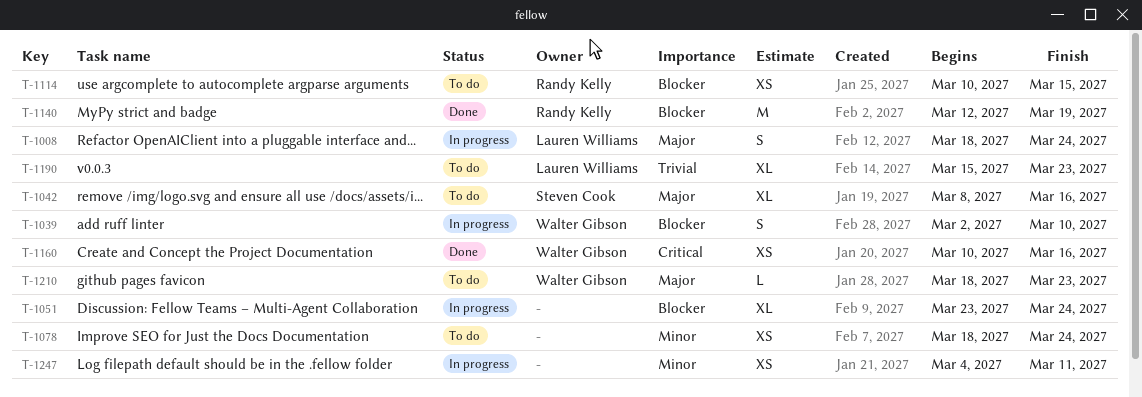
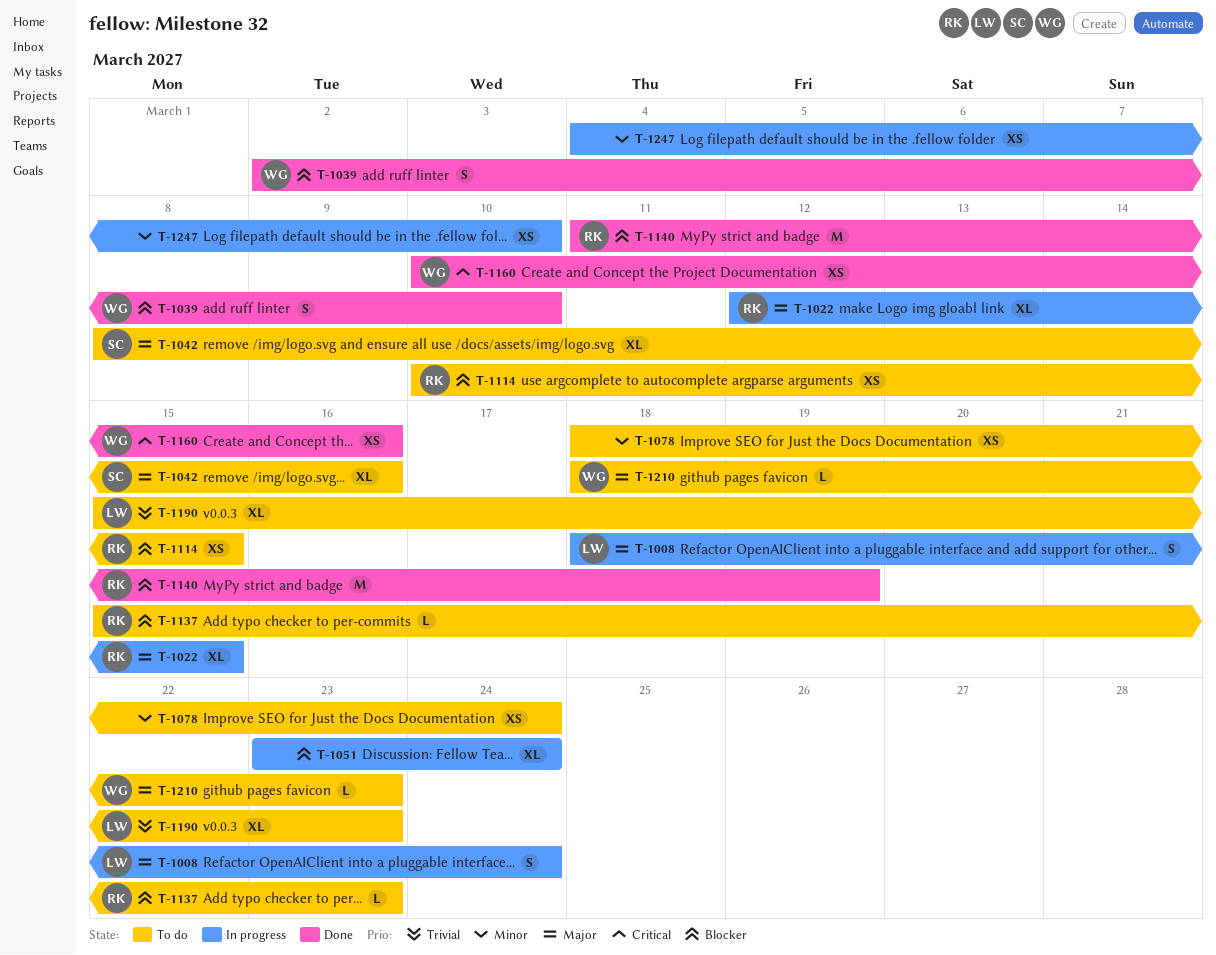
T-1022: none -> present
T-1039, status: In progress -> Done
T-1137: none -> present
T-1140, start: Mar 12 -> Mar 11
T-1247, due: Mar 11 -> Mar 10

